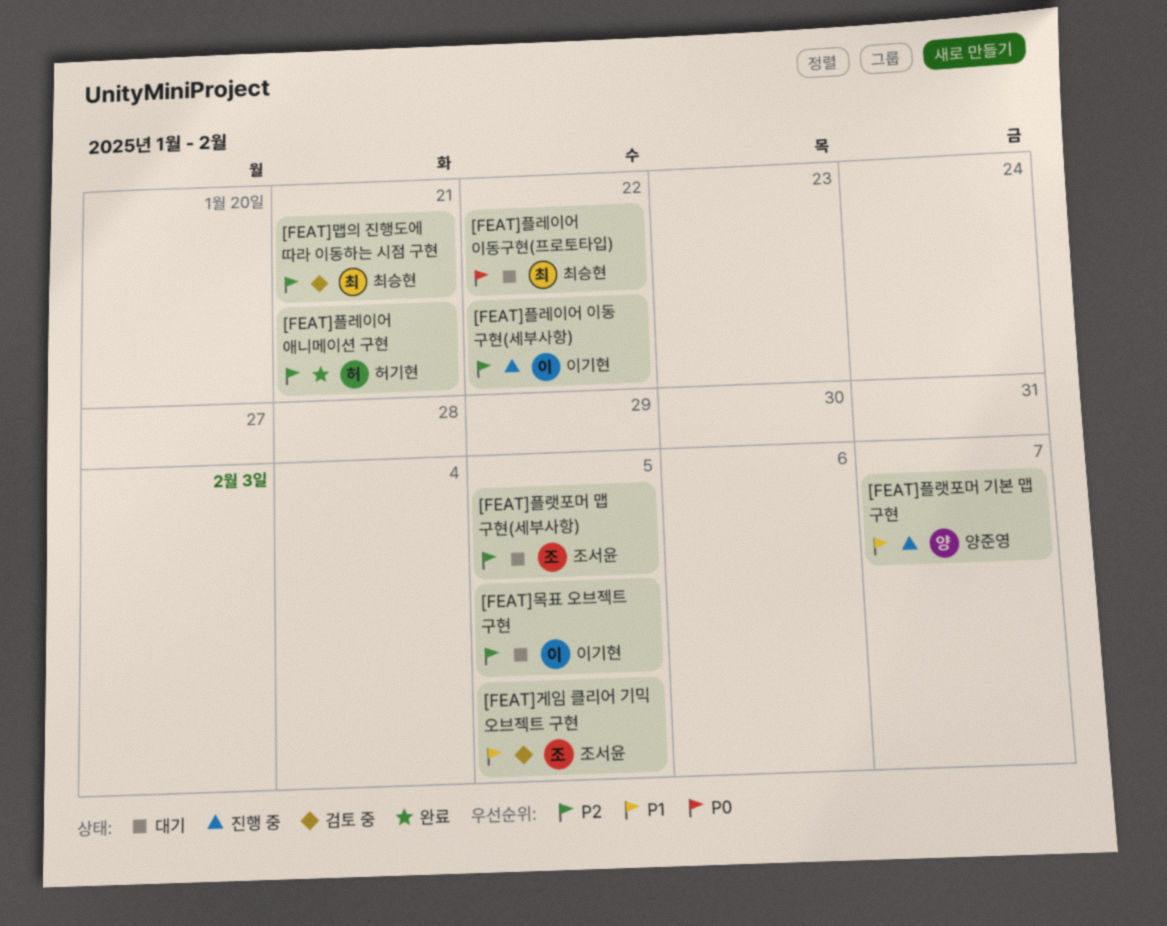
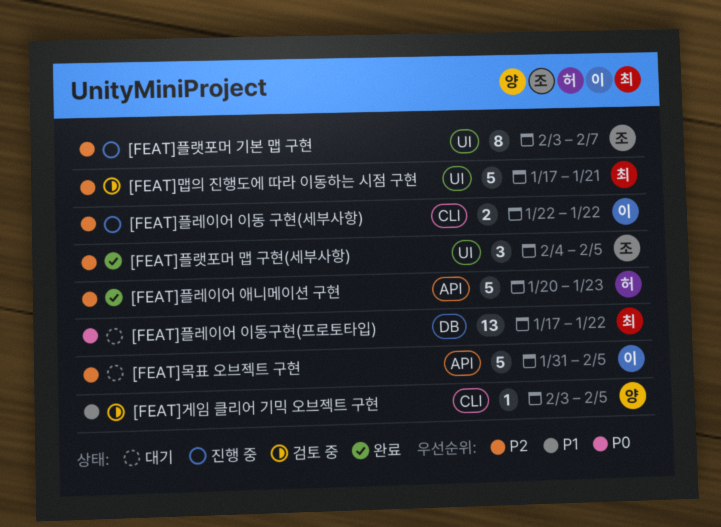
[FEAT]게임 클리어 기믹 오브젝트 구현, owner: 조서윤 -> 양준영
[FEAT]플랫포머 기본 맵 구현, owner: 양준영 -> 조서윤
[FEAT]플랫포머 기본 맵 구현, priority: P1 -> P2
[FEAT]플랫포머 맵 구현(세부사항), status: 대기 -> 완료
[FEAT]플레이어 애니메이션 구현, due: Jan 21 -> Jan 23

